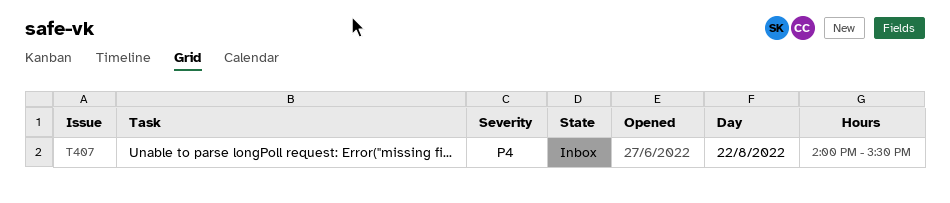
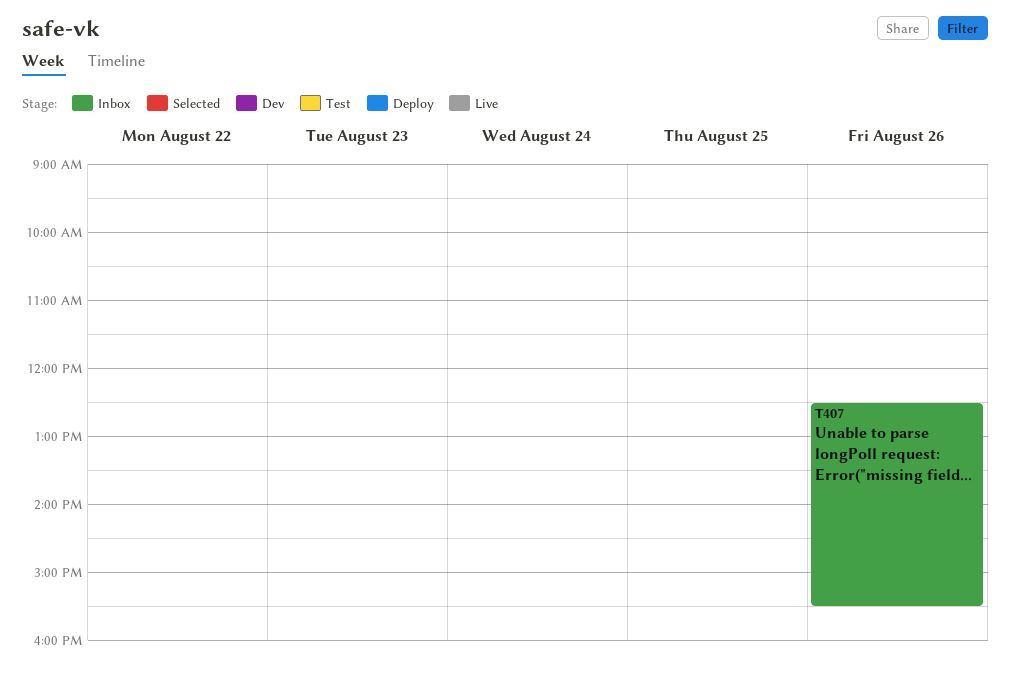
T407, day: Aug 22 -> Aug 26
T407, begins: 14:00 -> 12:30

